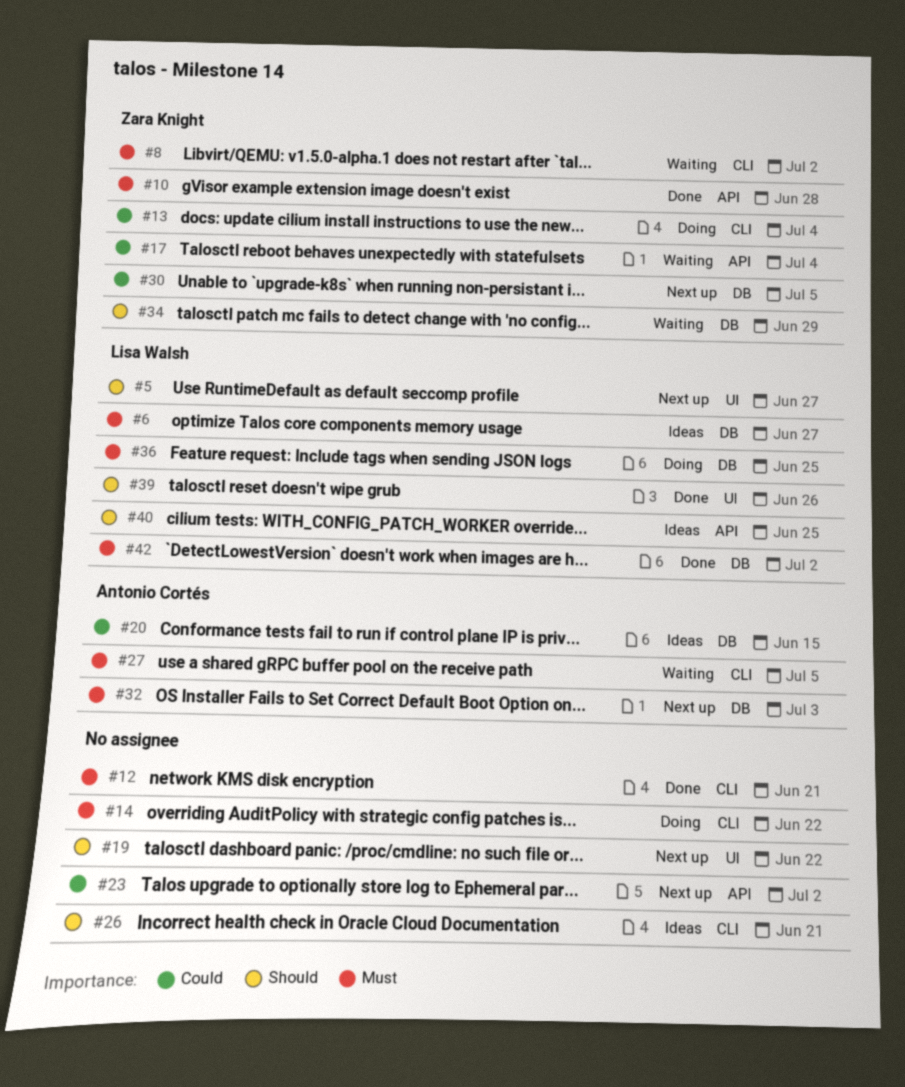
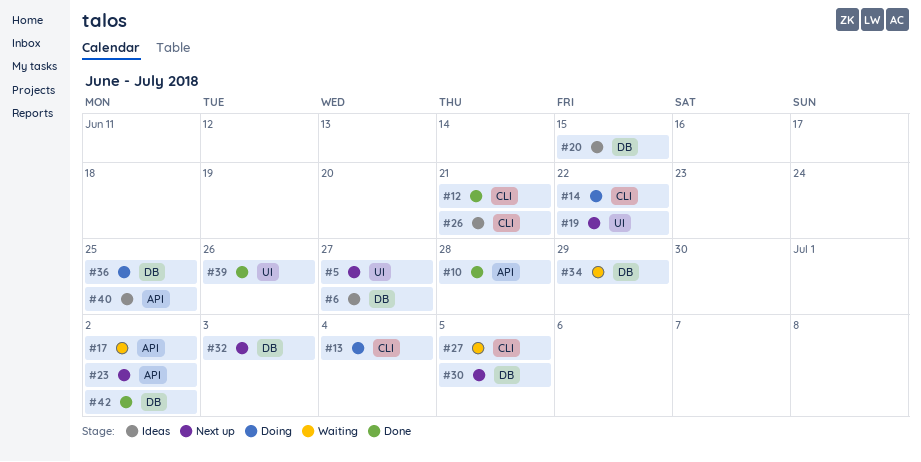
#8: present -> none
#17, due: Jul 4 -> Jul 2

